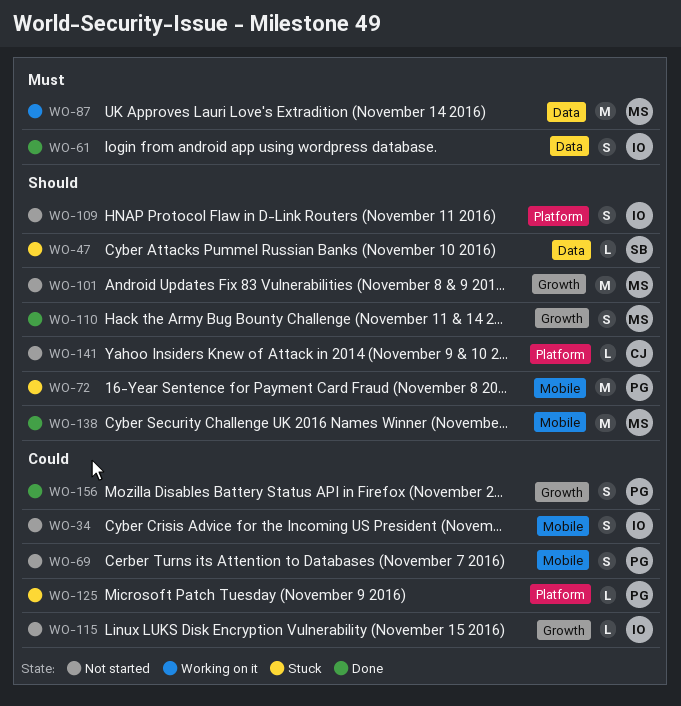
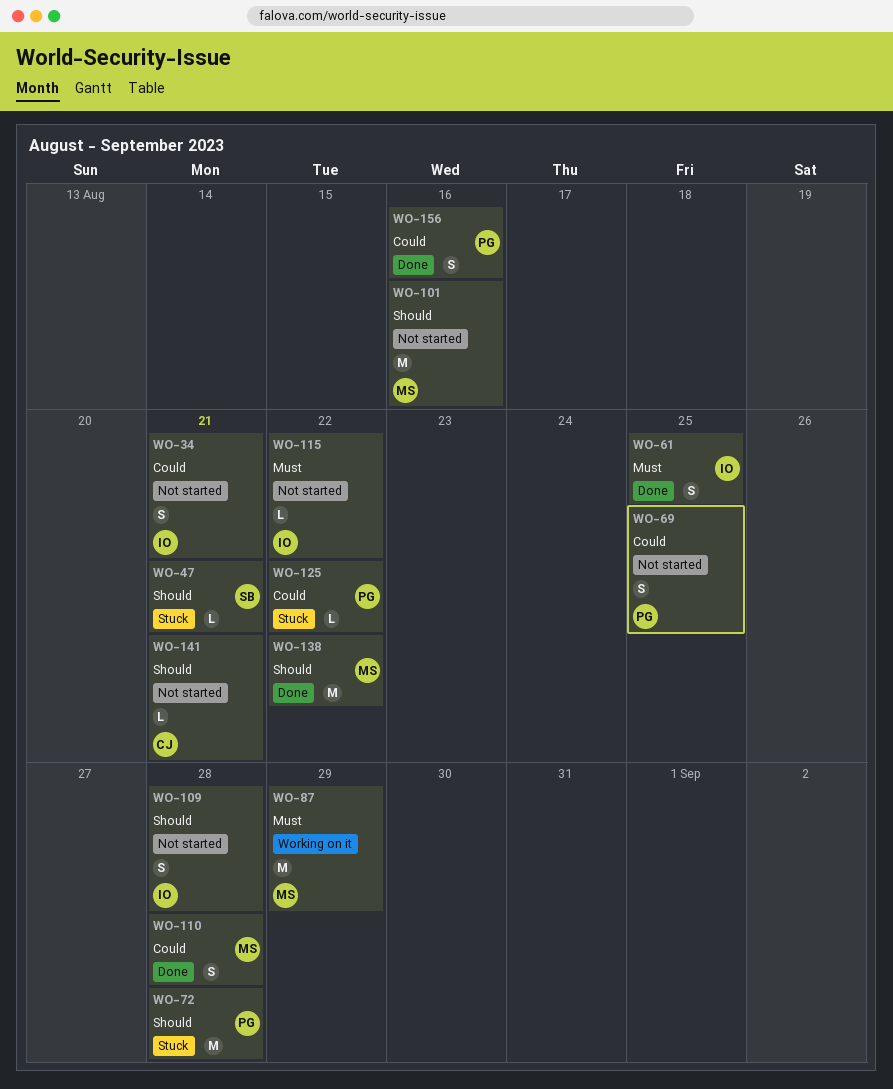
WO-110, priority: Should -> Could
WO-115, priority: Could -> Must

